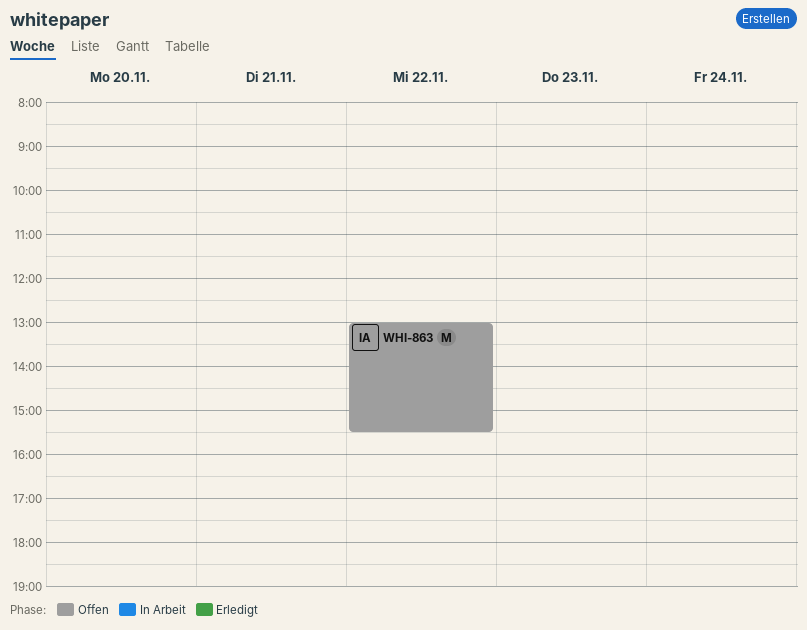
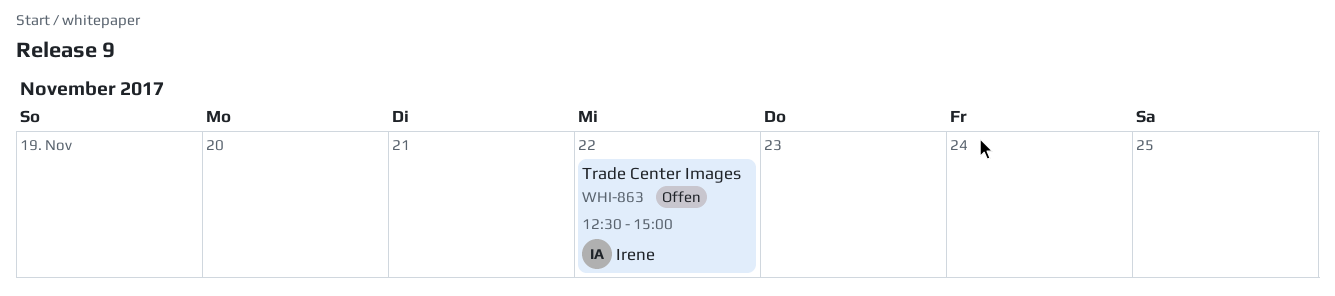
WHI-863, begins: 13:00 -> 12:30
WHI-863, ends: 15:30 -> 15:00

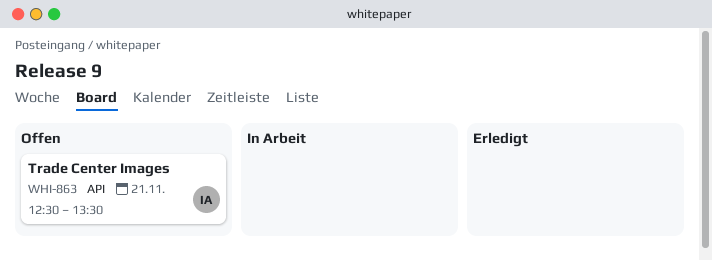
WHI-863, day: Nov 22 -> Nov 21
WHI-863, ends: 15:00 -> 13:30

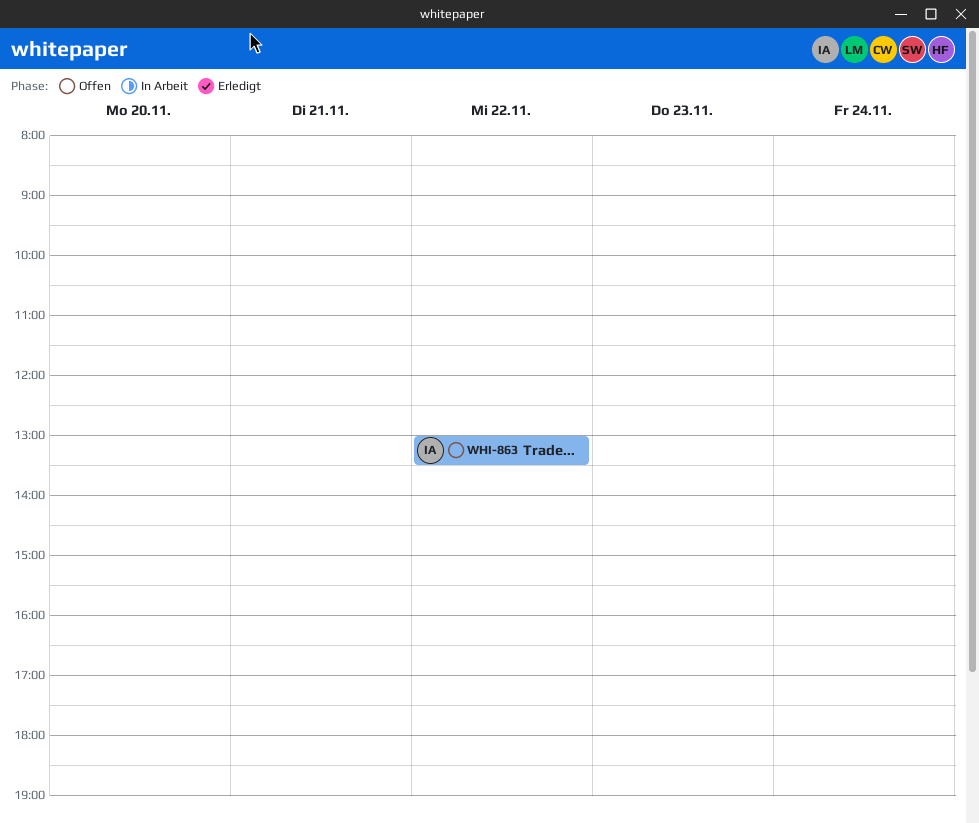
WHI-863, day: Nov 21 -> Nov 22
WHI-863, begins: 12:30 -> 13:00

